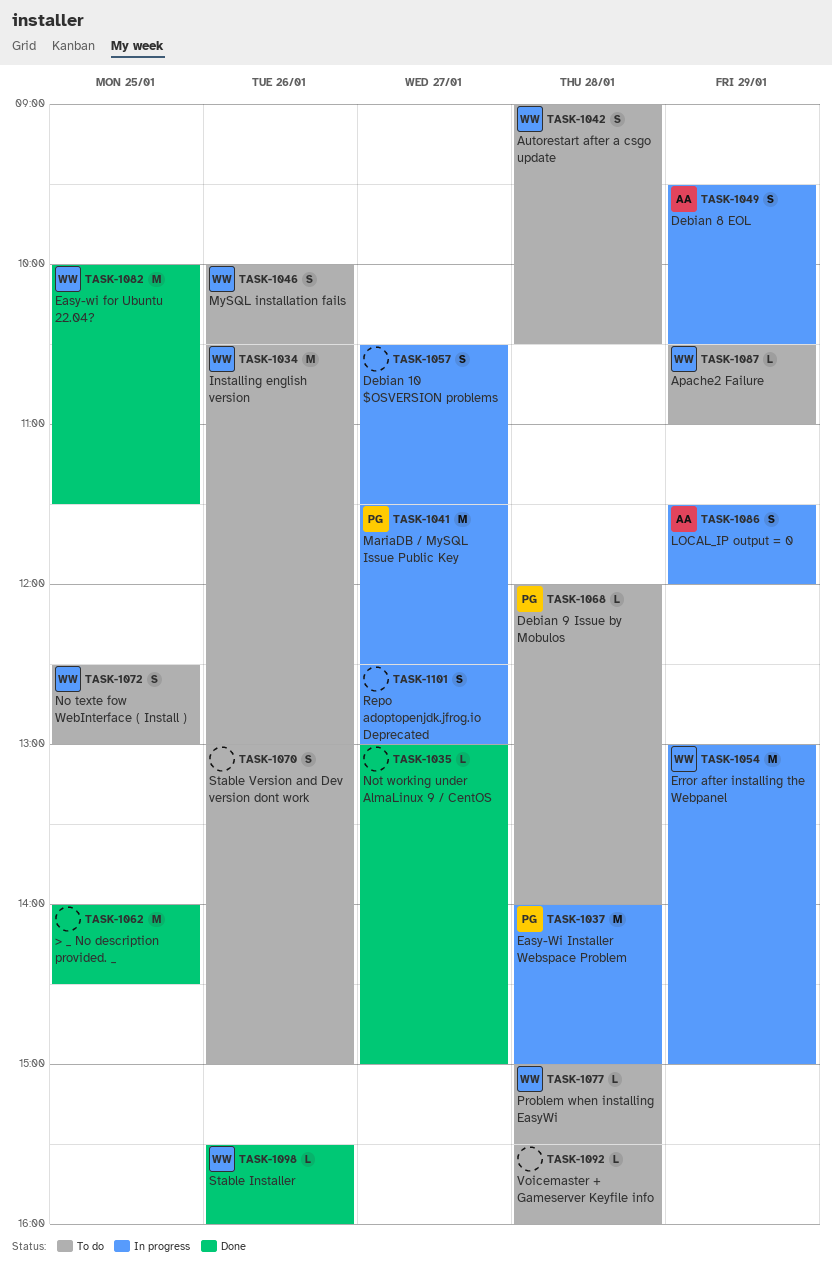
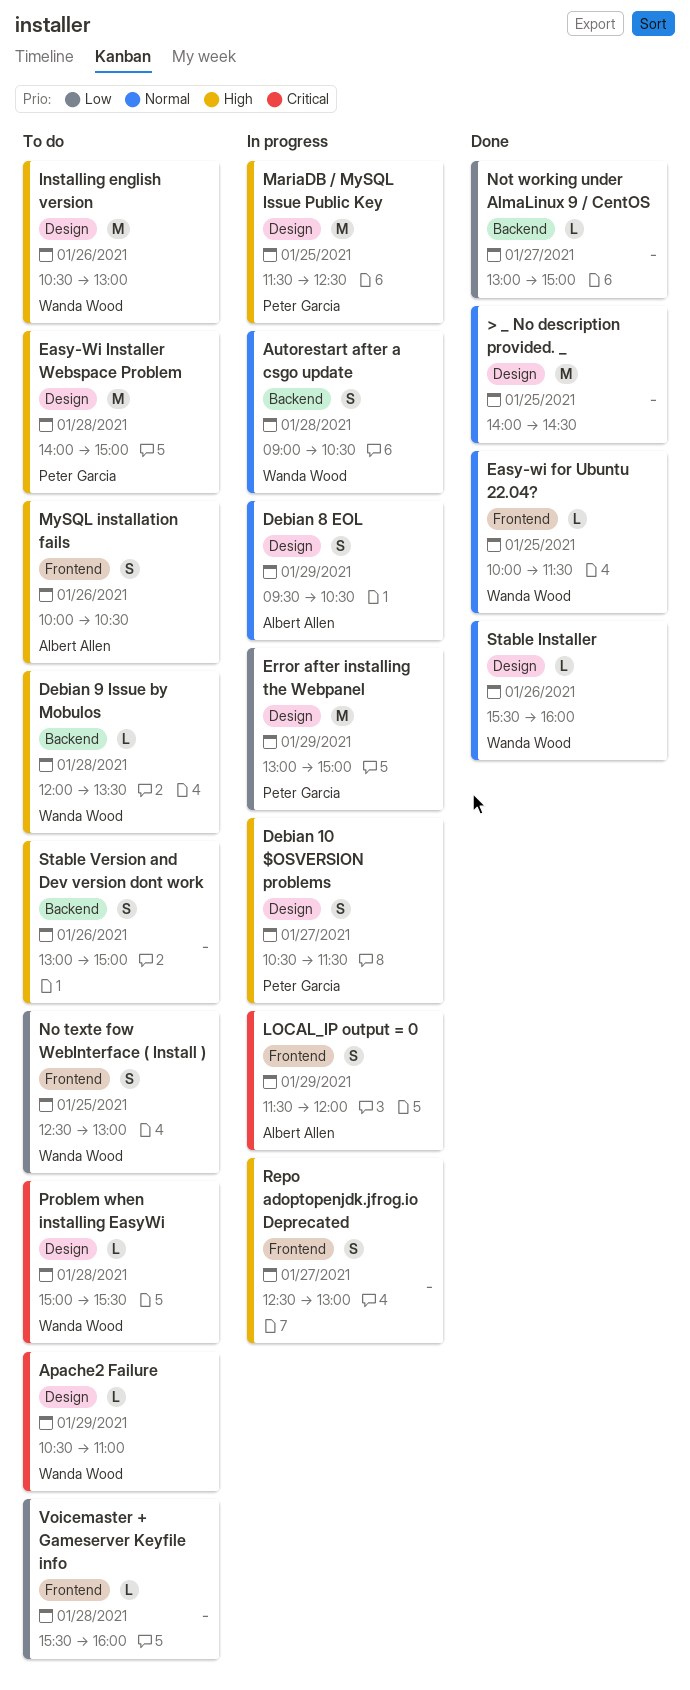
Autorestart after a csgo update, status: To do -> In progress
Debian 10 $OSVERSION problems, owner: none -> Peter Garcia
Debian 9 Issue by Mobulos, owner: Peter Garcia -> Wanda Wood
Debian 9 Issue by Mobulos, ends: 14:00 -> 13:30
Easy-wi for Ubuntu 22.04?, estimate: M -> L
Easy-Wi Installer Webspace Problem, status: In progress -> To do
Error after installing the Webpanel, owner: Wanda Wood -> Peter Garcia
MariaDB / MySQL Issue Public Key, day: Jan 27 -> Jan 25
MySQL installation fails, owner: Wanda Wood -> Albert Allen

